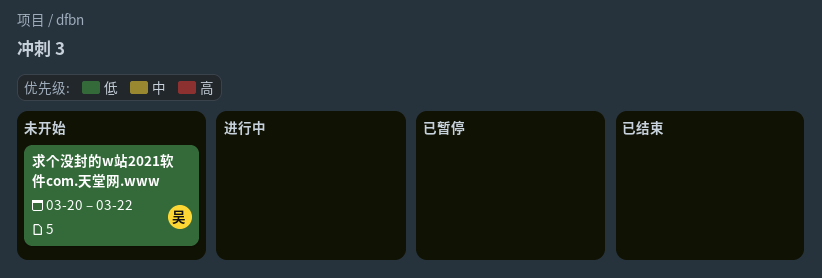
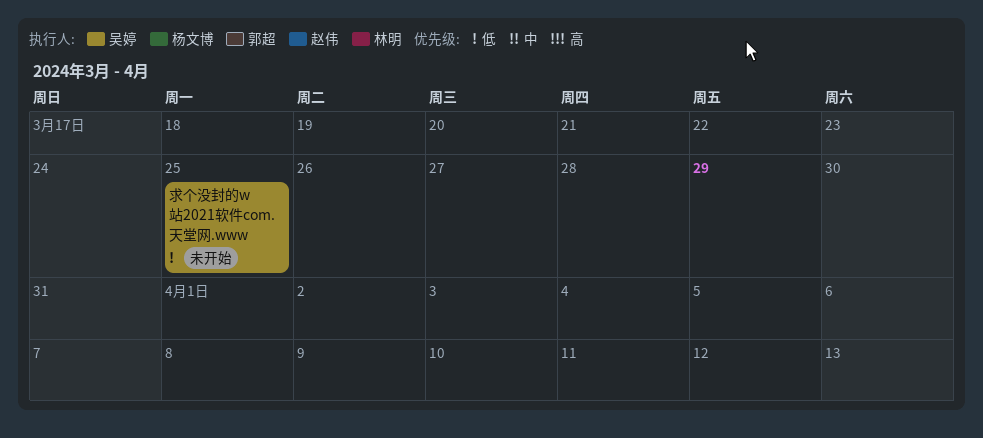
求个没封的w站2021软件com.天堂网.www, due: Mar 22 -> Mar 25

